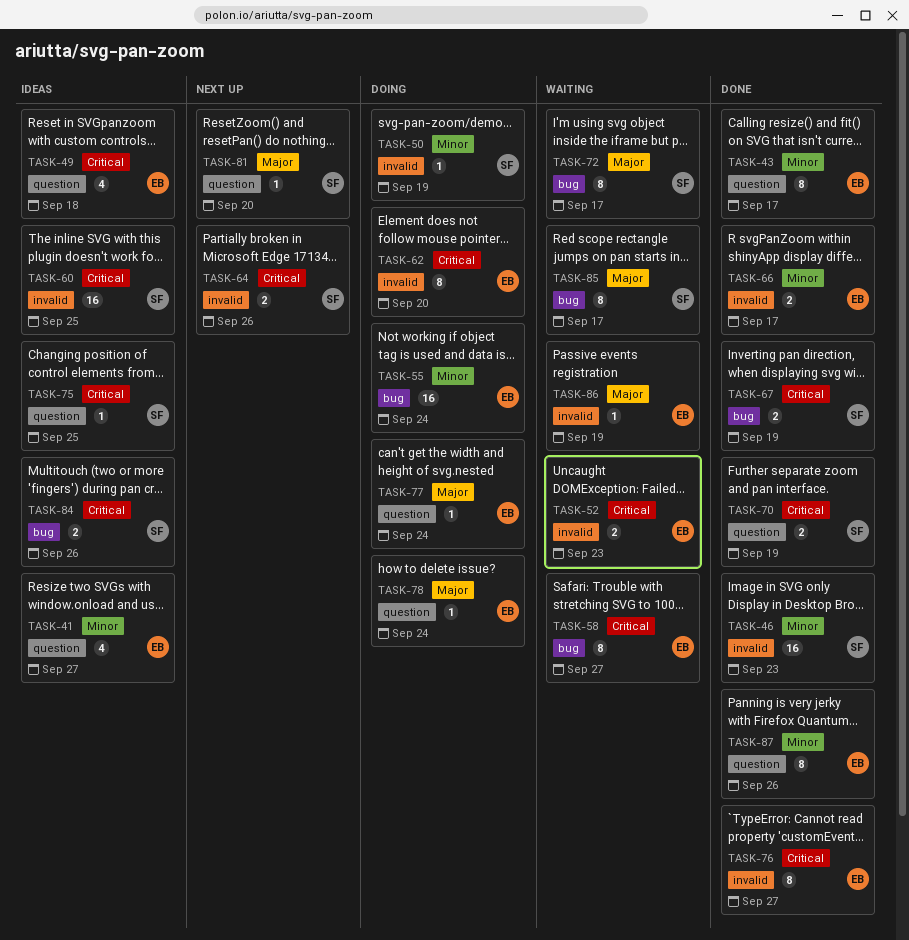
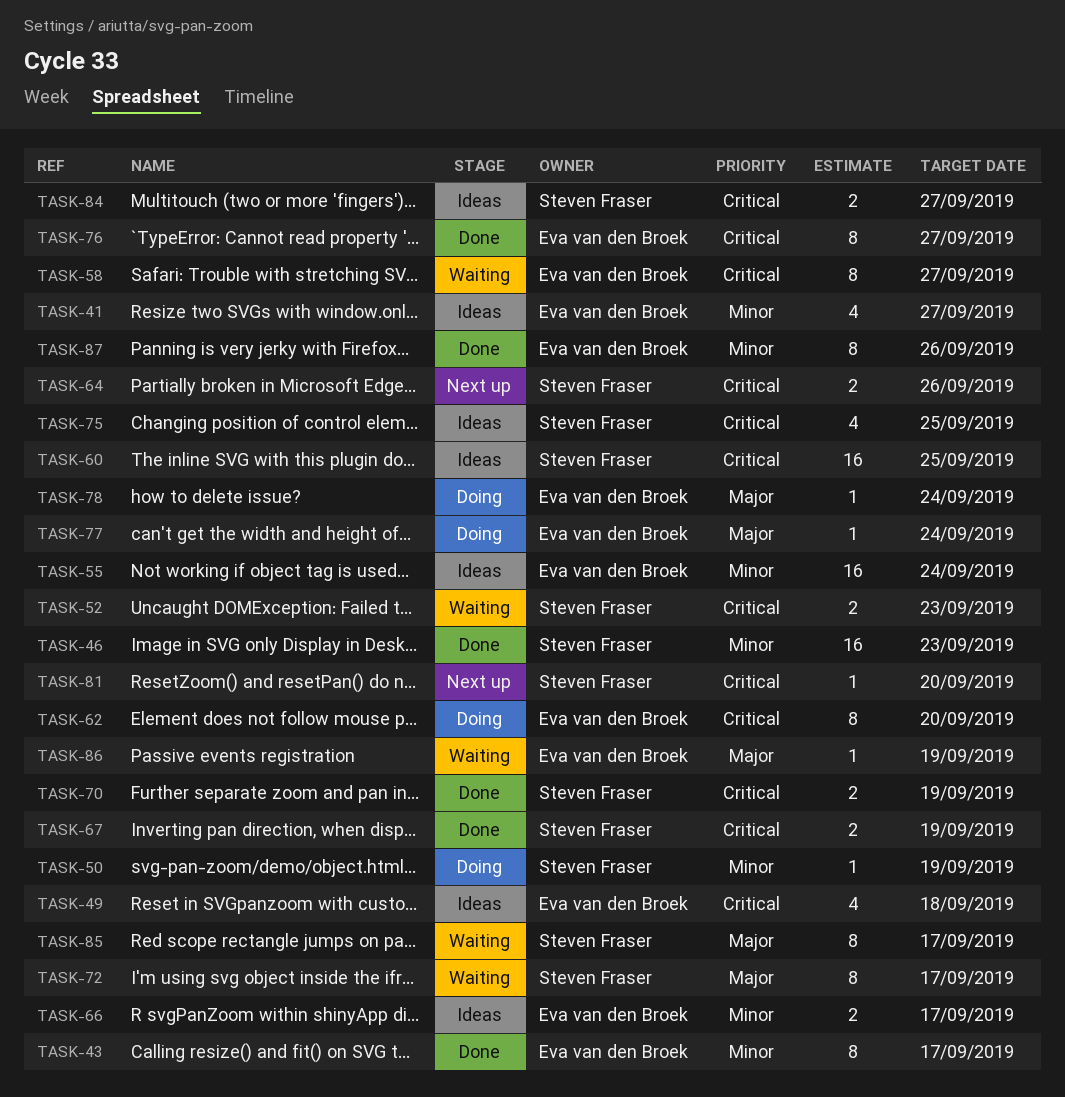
TASK-52, owner: Eva van den Broek -> Steven Fraser
TASK-55, status: Doing -> Ideas
TASK-66, status: Done -> Ideas
TASK-75, estimate: 1 -> 4
TASK-81, priority: Major -> Critical
TASK-84, due: Sep 26 -> Sep 27

